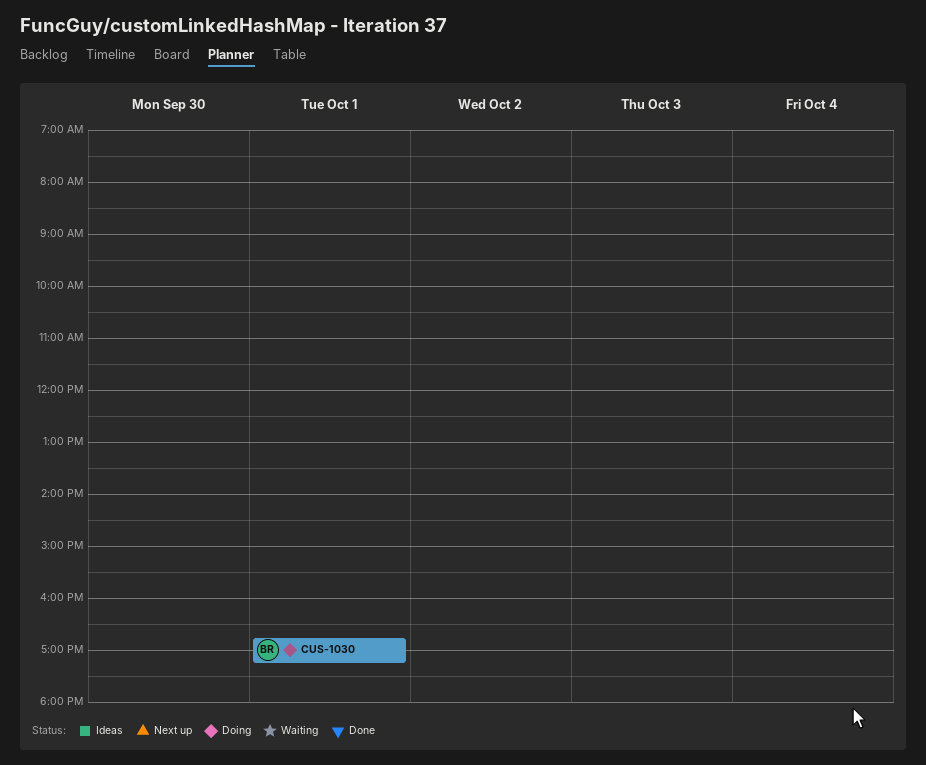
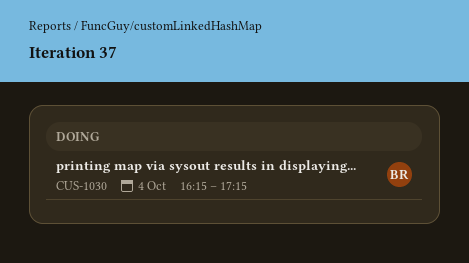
CUS-1030, day: Oct 1 -> Oct 4
CUS-1030, begins: 16:45 -> 16:15

